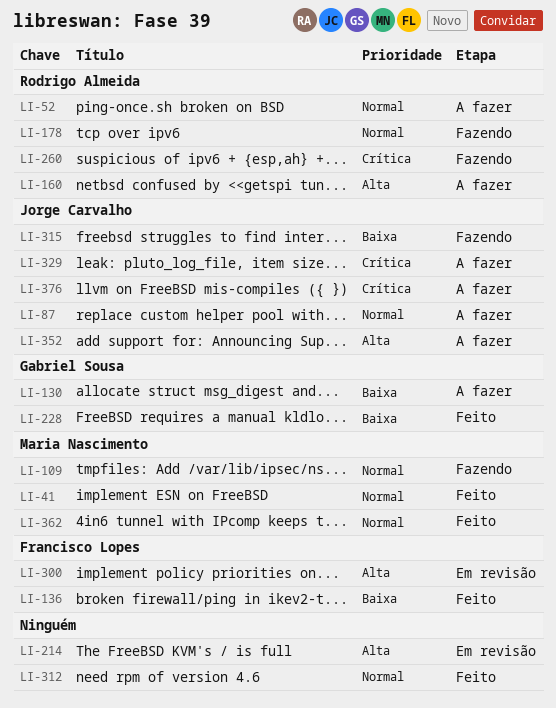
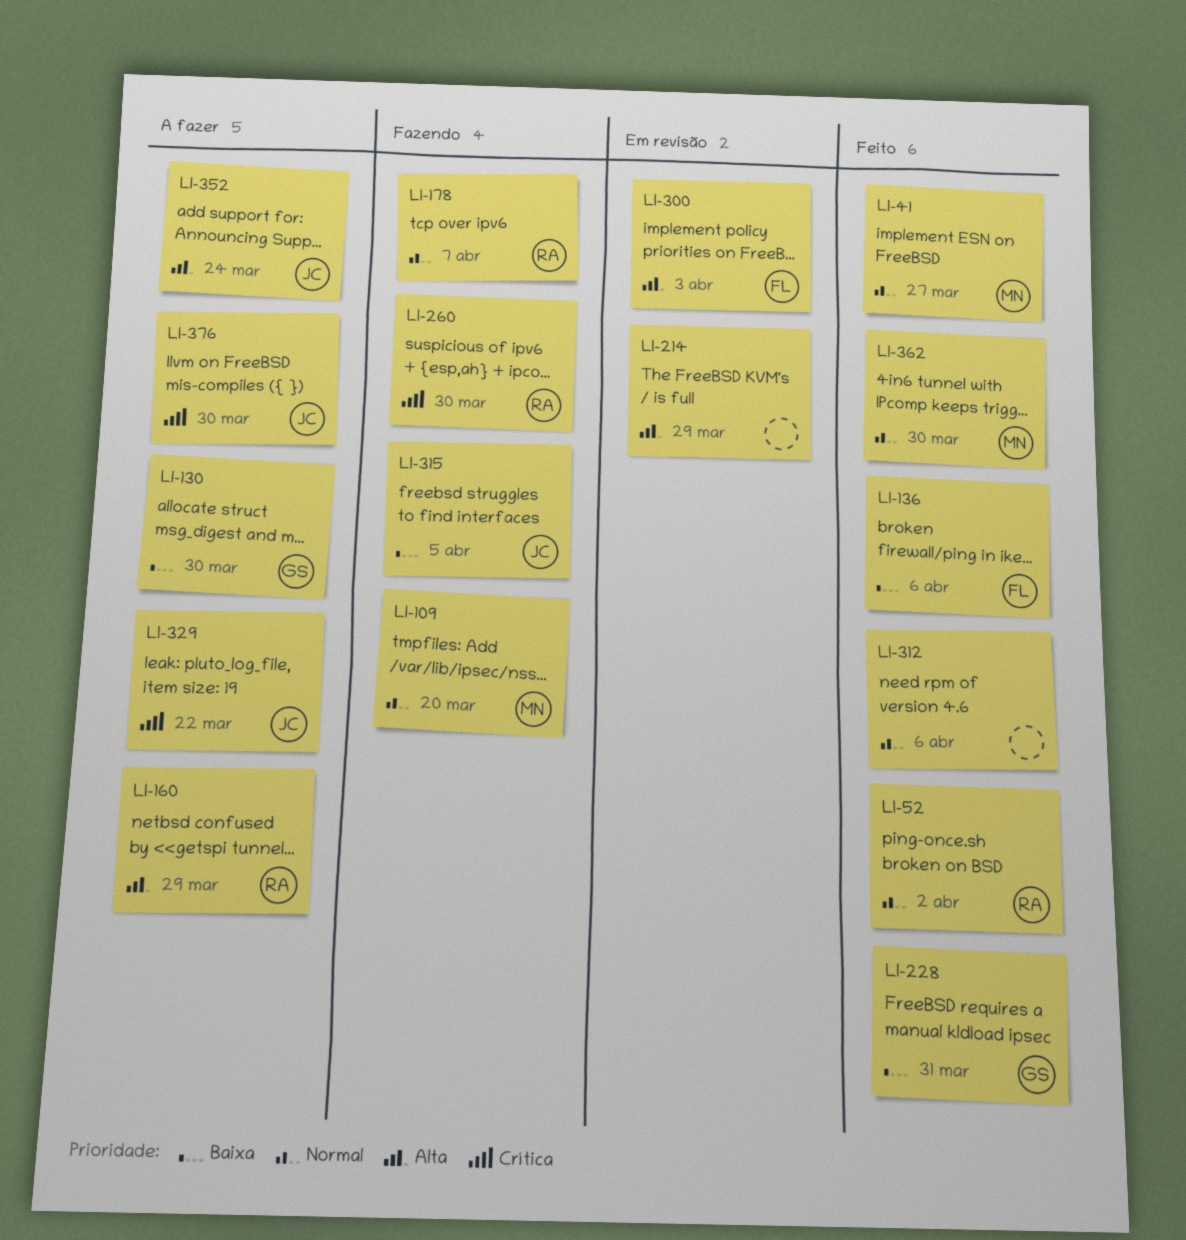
LI-52, status: A fazer -> Feito
LI-87: present -> none

